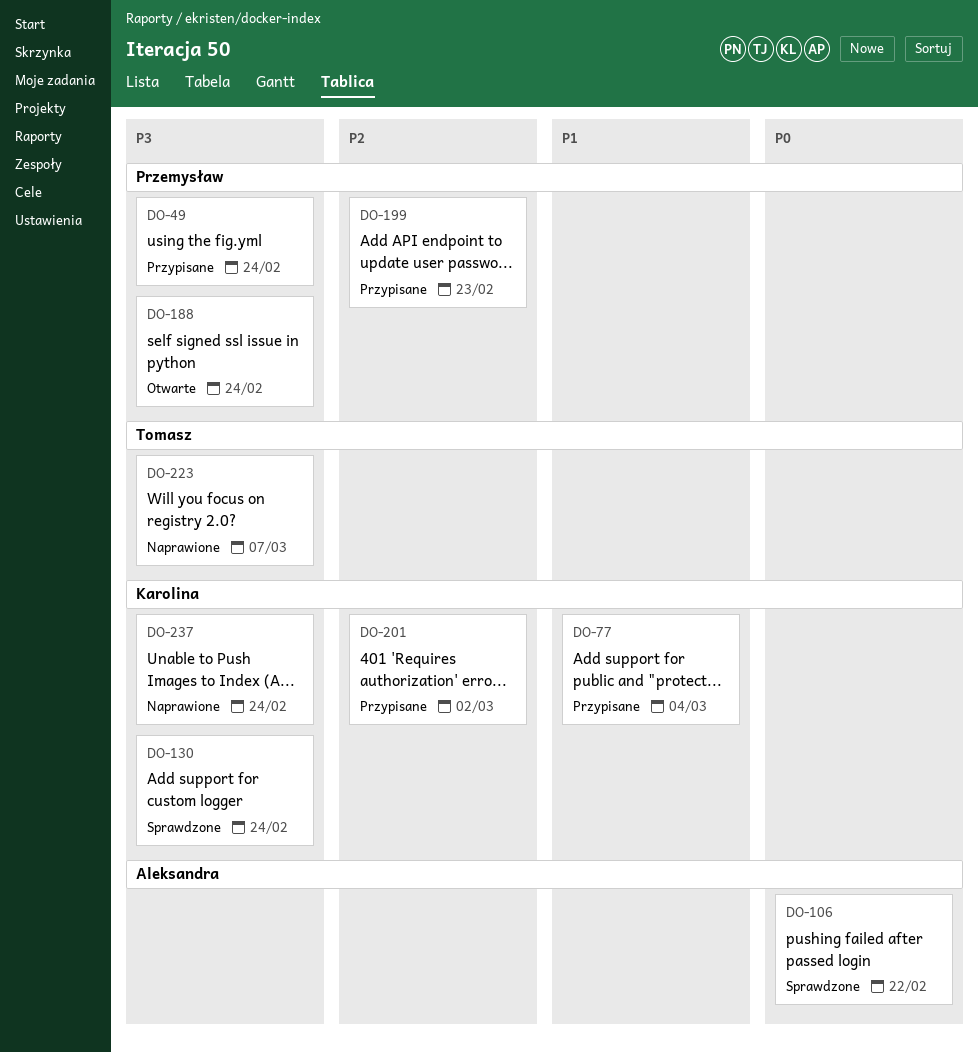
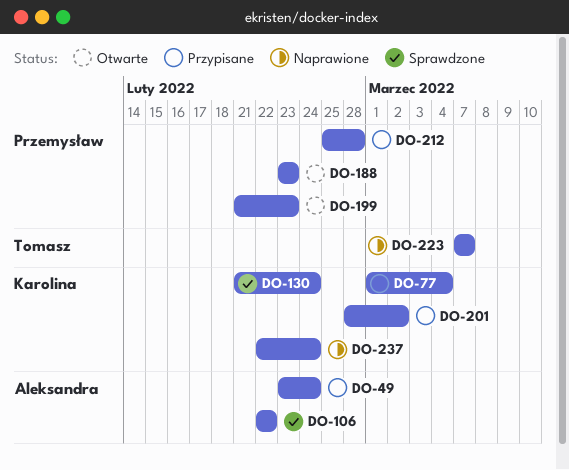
DO-49, owner: Przemysław -> Aleksandra
DO-188, due: Feb 24 -> Feb 23
DO-199, status: Przypisane -> Otwarte
DO-212: none -> present

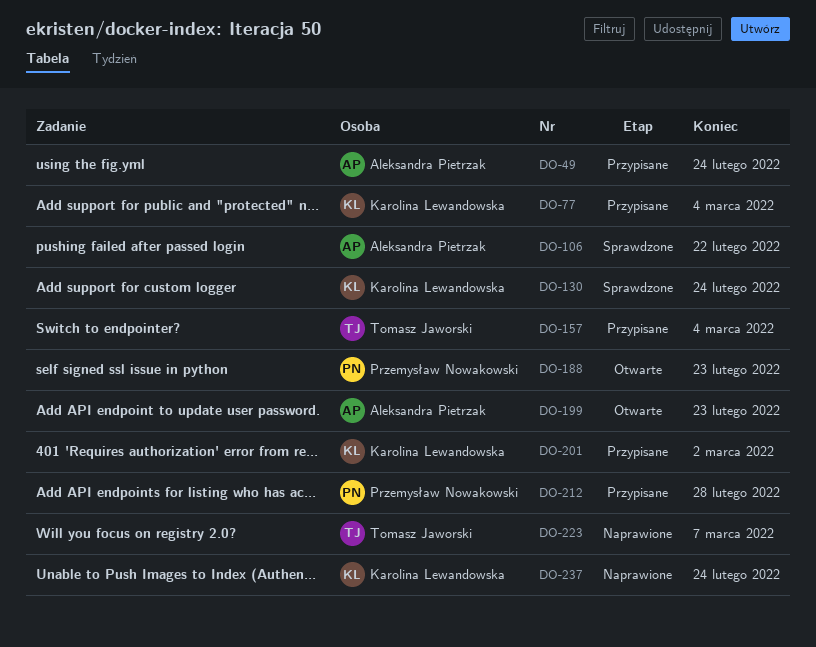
DO-157: none -> present
DO-199, owner: Przemysław Nowakowski -> Aleksandra Pietrzak

